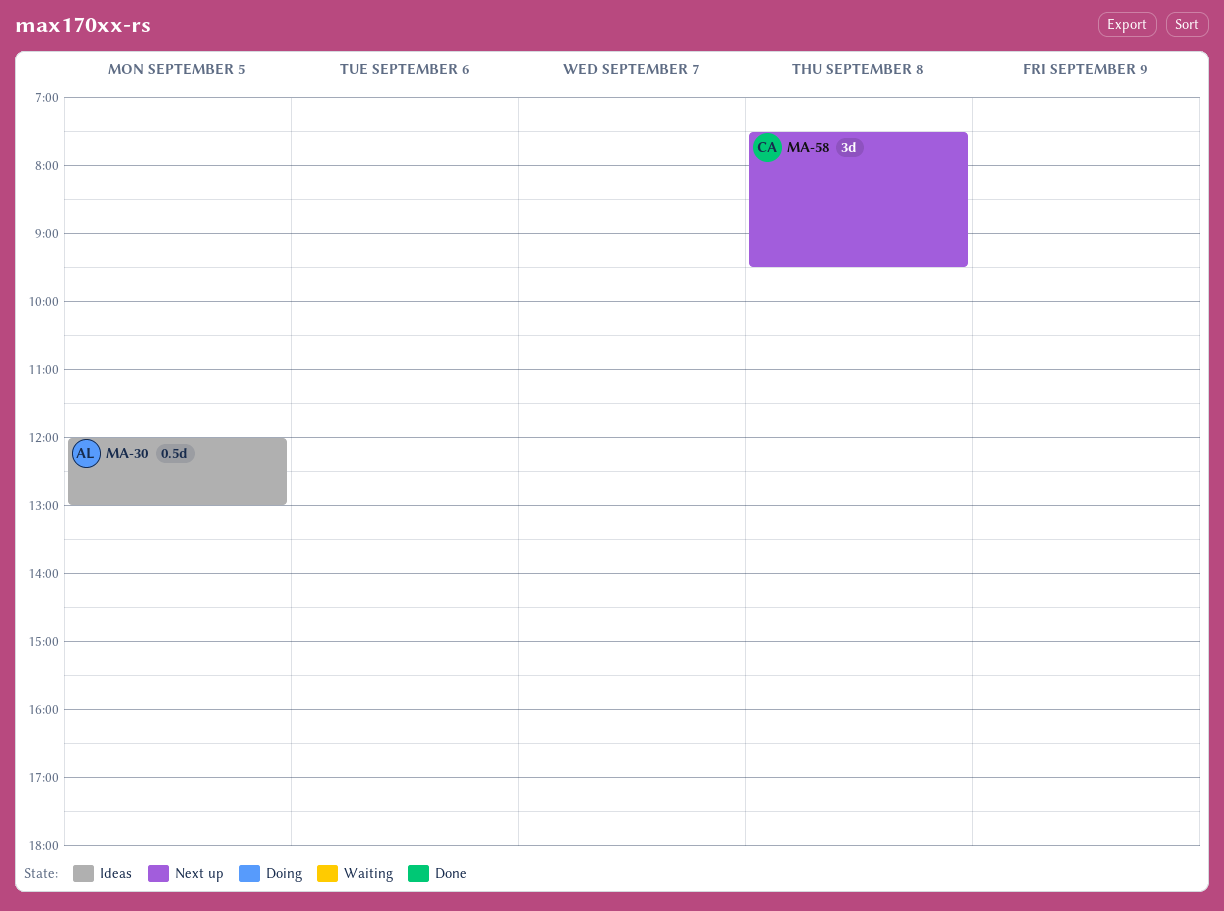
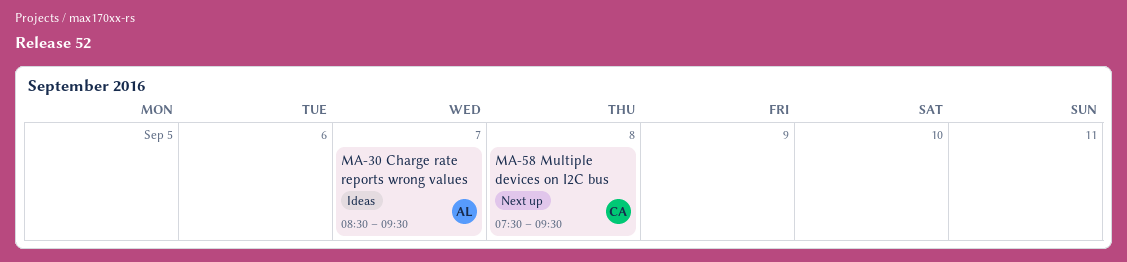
MA-30, day: Sep 5 -> Sep 7
MA-30, begins: 12:00 -> 08:30
MA-30, ends: 13:00 -> 09:30

